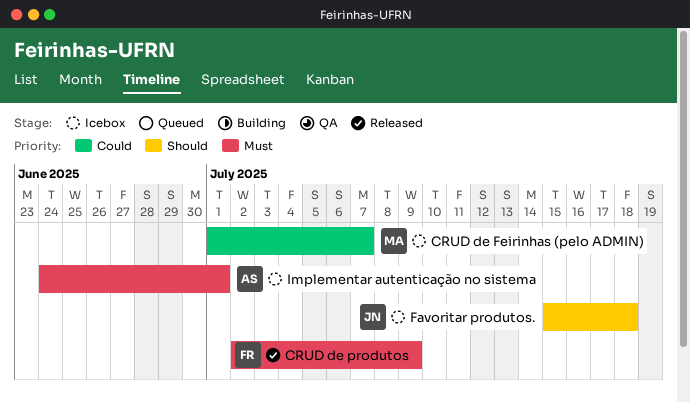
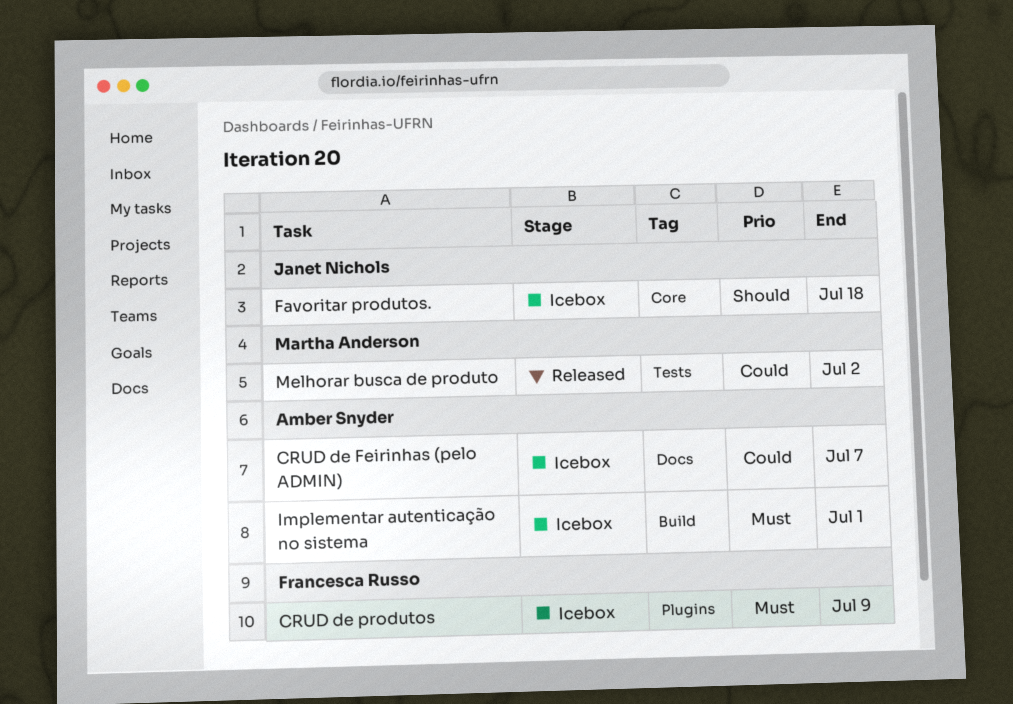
CRUD de Feirinhas (pelo ADMIN), owner: Martha Anderson -> Amber Snyder
CRUD de produtos, status: Released -> Icebox
Melhorar busca de produto: none -> present

